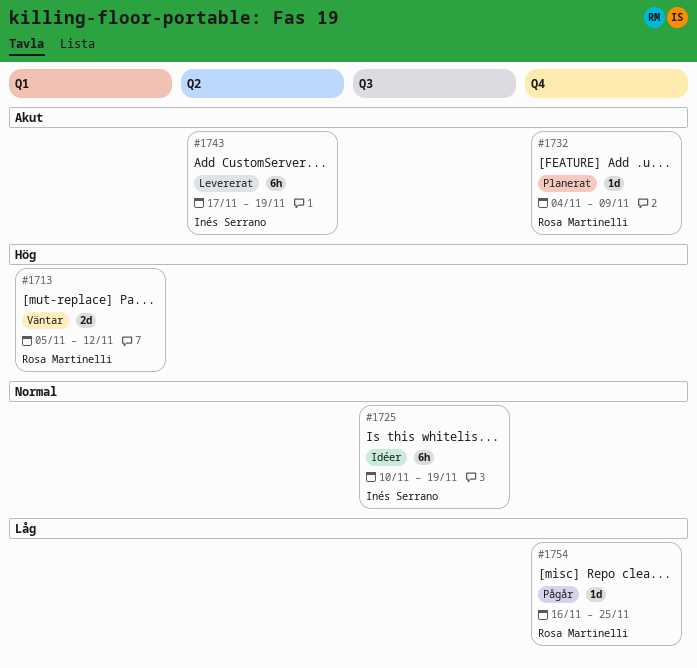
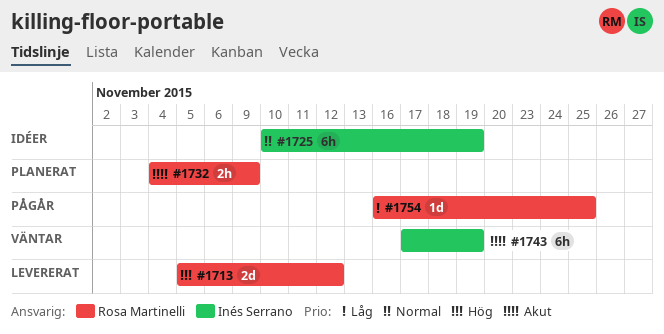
#1713, status: Väntar -> Levererat
#1732, estimate: 1d -> 2h
#1743, status: Levererat -> Väntar

